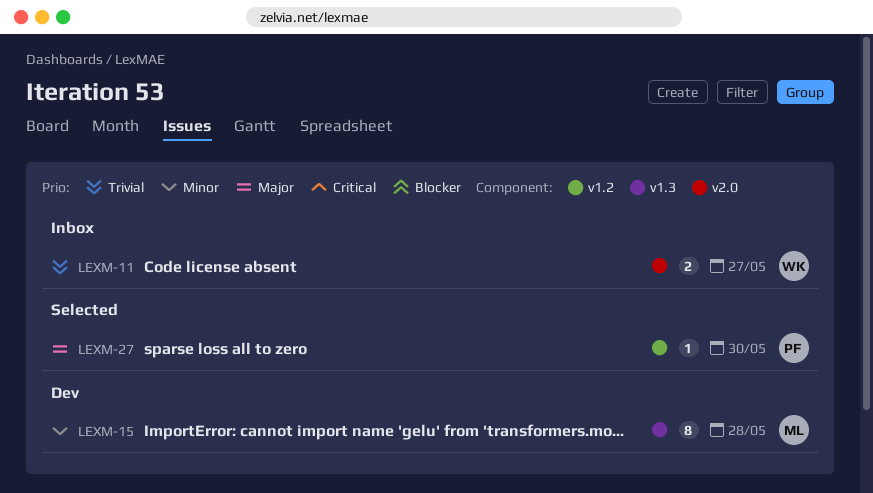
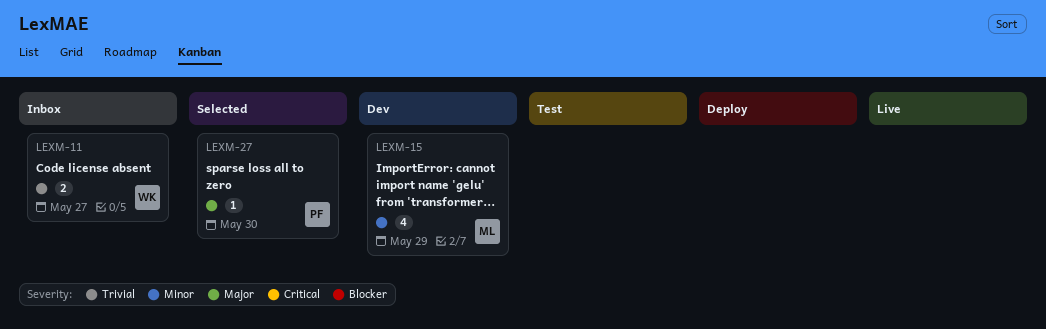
LEXM-15, estimate: 8 -> 4
LEXM-15, due: May 28 -> May 29

